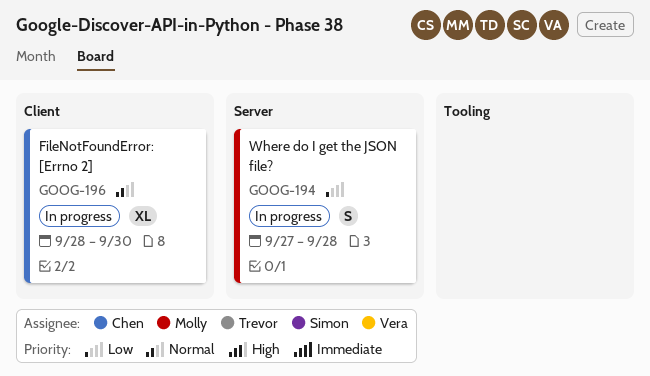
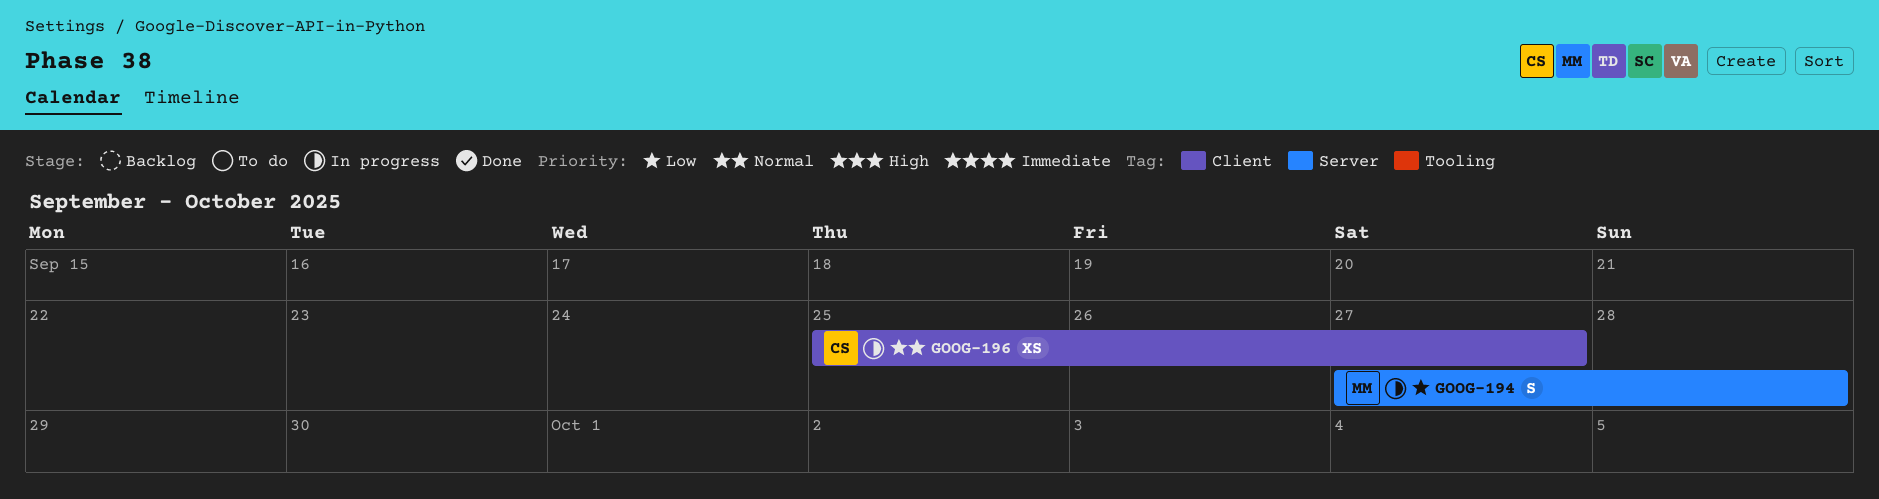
GOOG-196, estimate: XL -> XS
GOOG-196, start: Sep 28 -> Sep 25
GOOG-196, due: Sep 30 -> Sep 27

